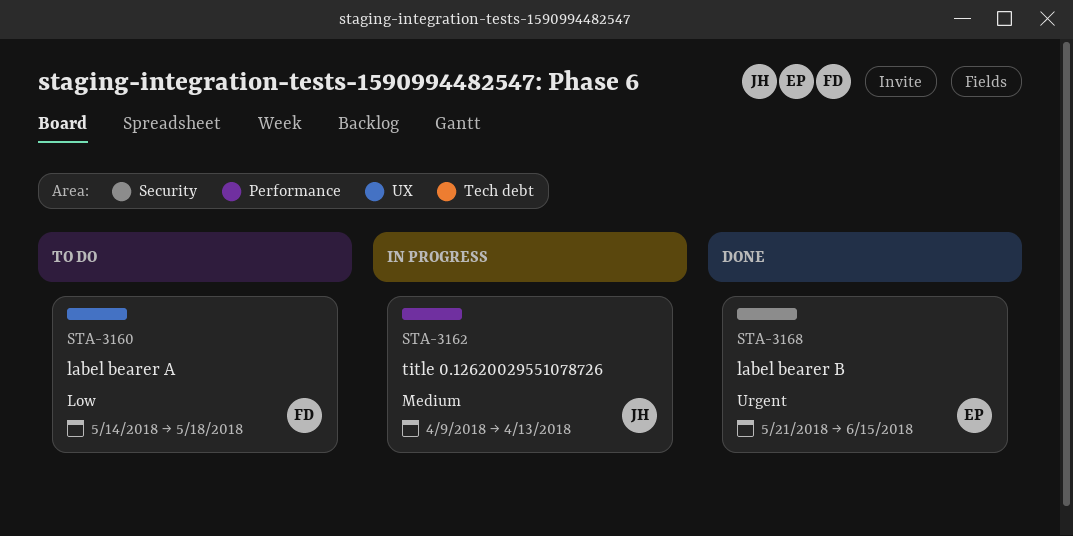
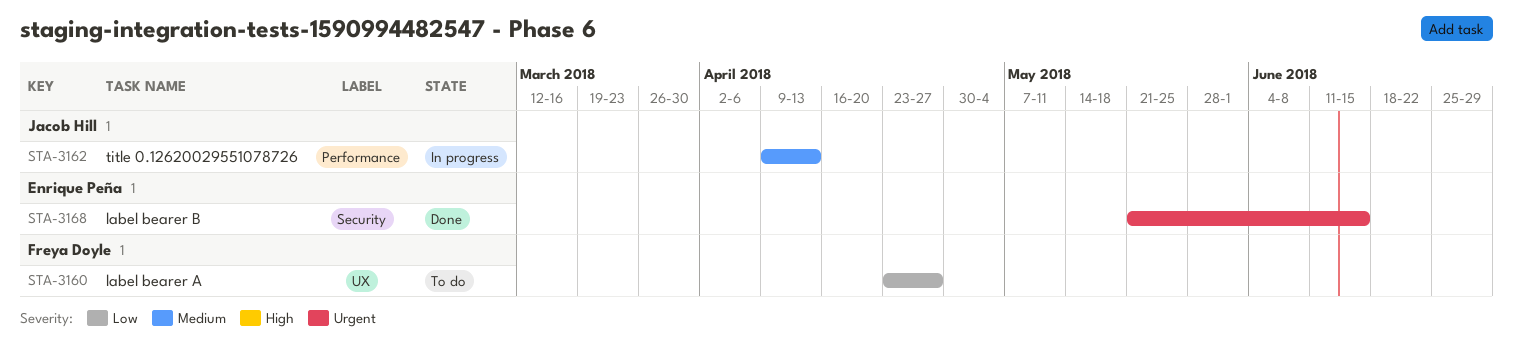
STA-3160, start: May 14 -> Apr 23
STA-3160, due: May 18 -> Apr 27

